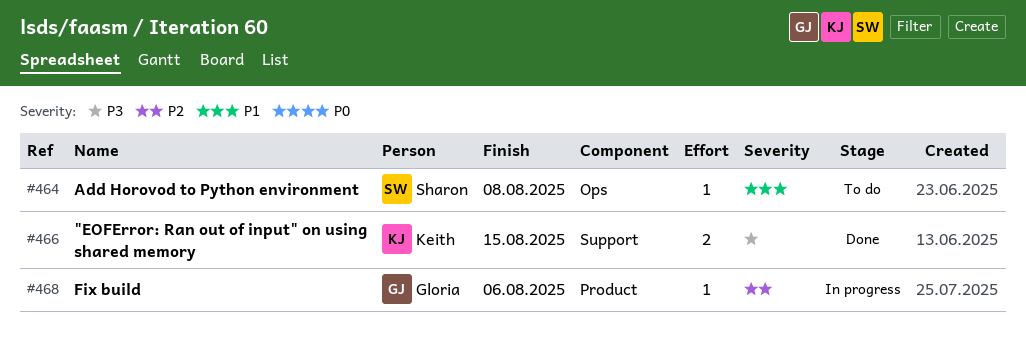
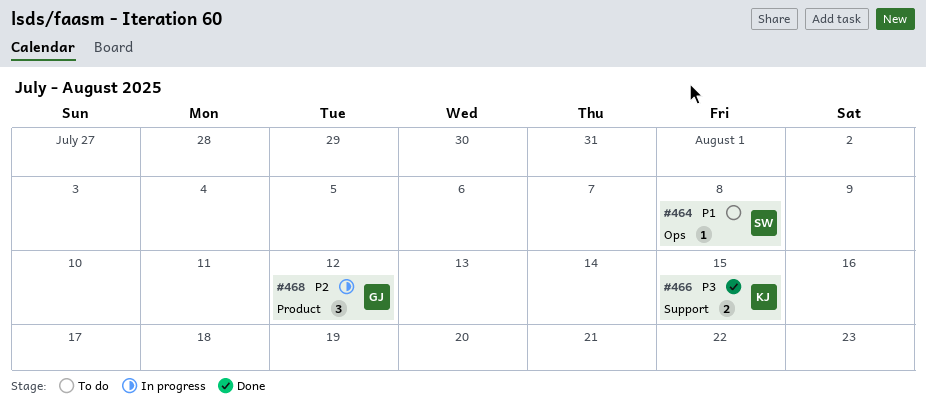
#468, estimate: 1 -> 3
#468, due: Aug 6 -> Aug 12

